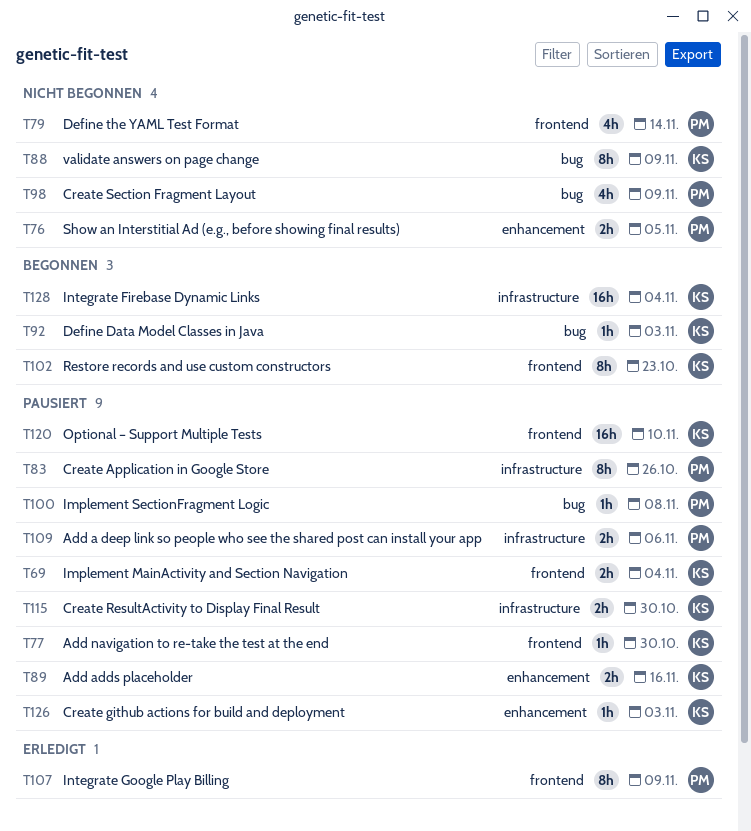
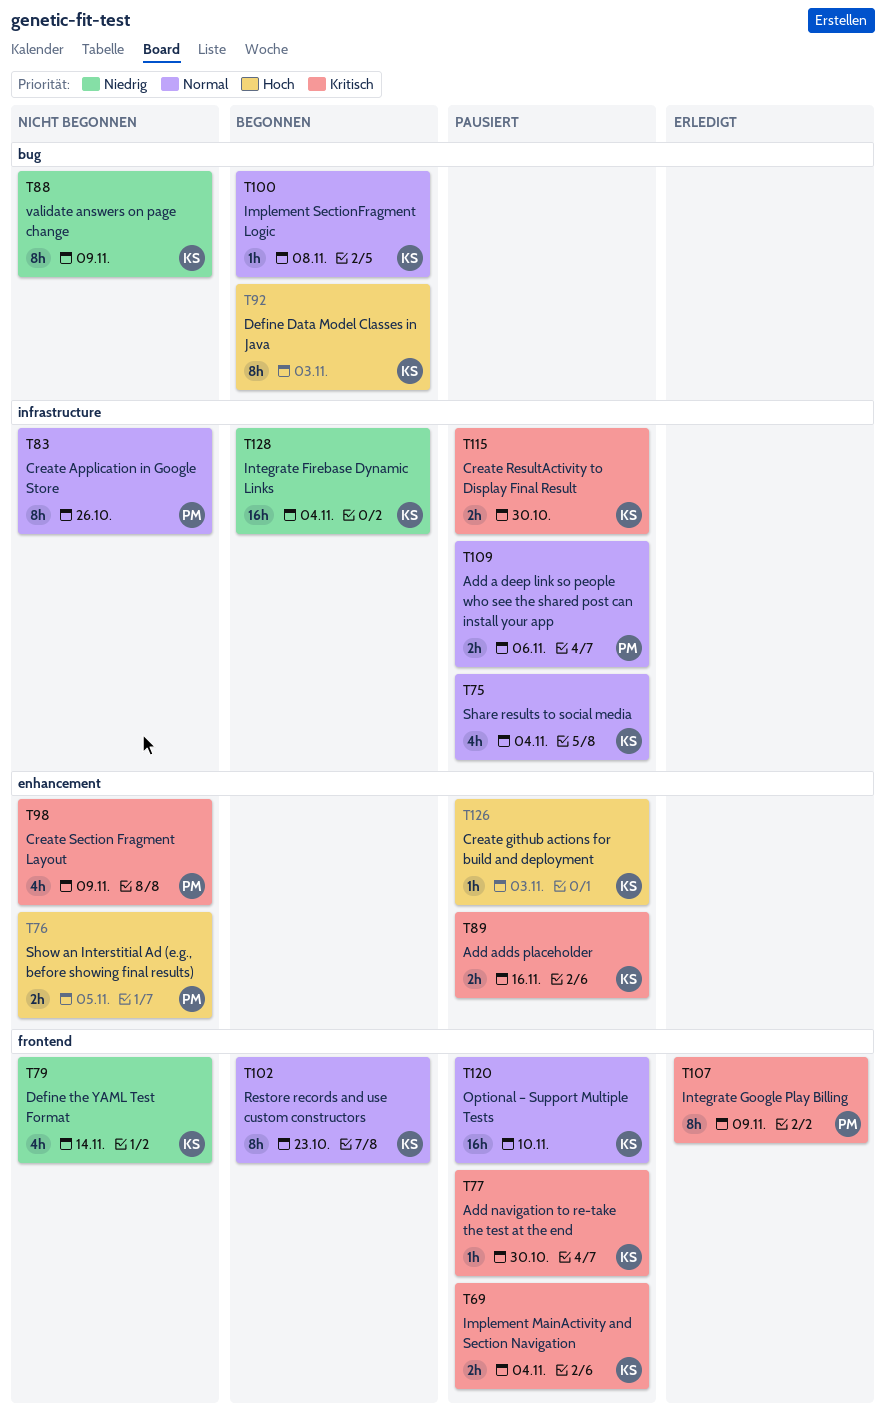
T75: none -> present
T79, owner: PM -> KS
T83, status: Pausiert -> Nicht begonnen
T92, estimate: 1h -> 8h
T98, label: bug -> enhancement
T100, status: Pausiert -> Begonnen
T100, owner: PM -> KS

